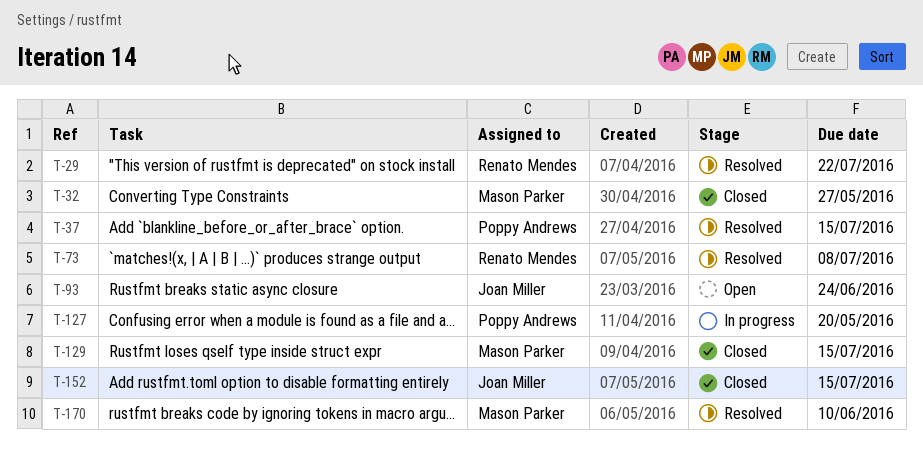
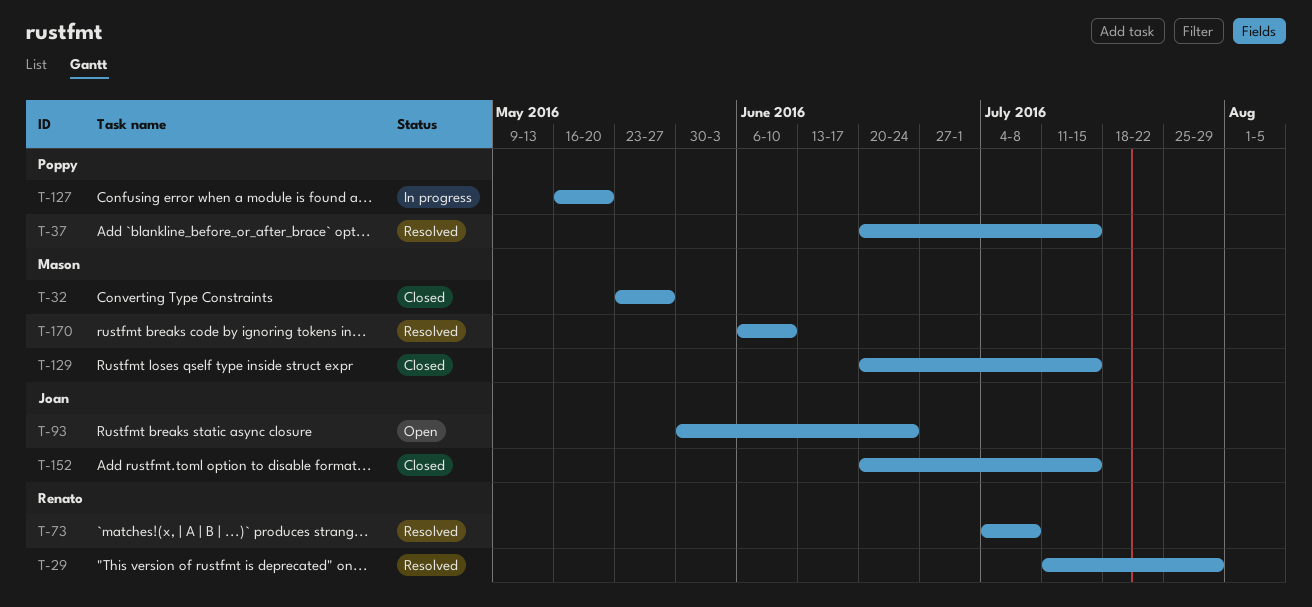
T-29, due: Jul 22 -> Jul 29

